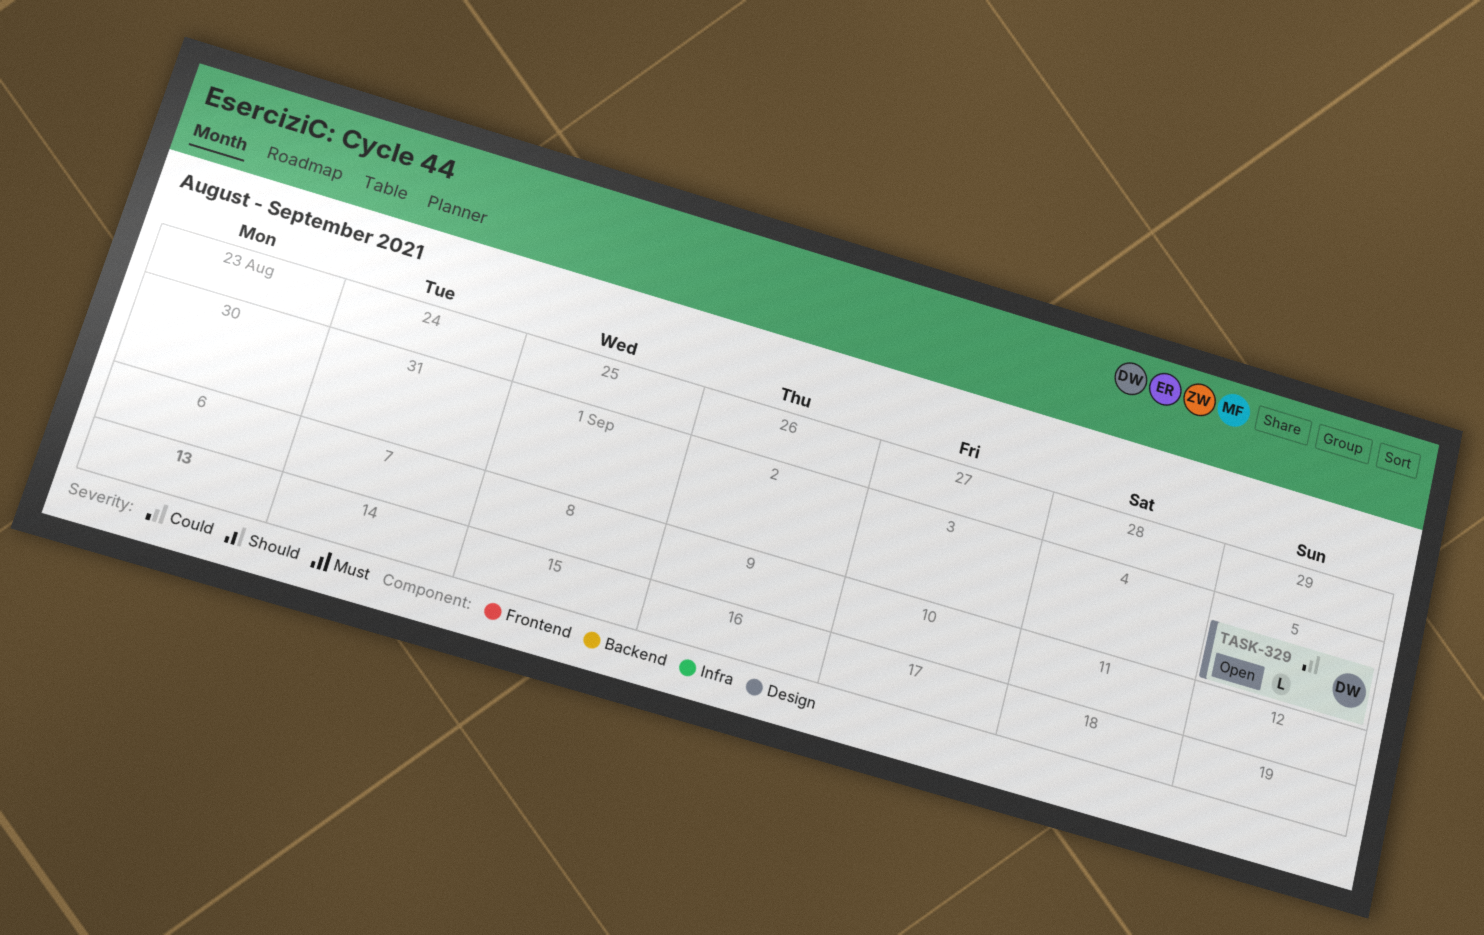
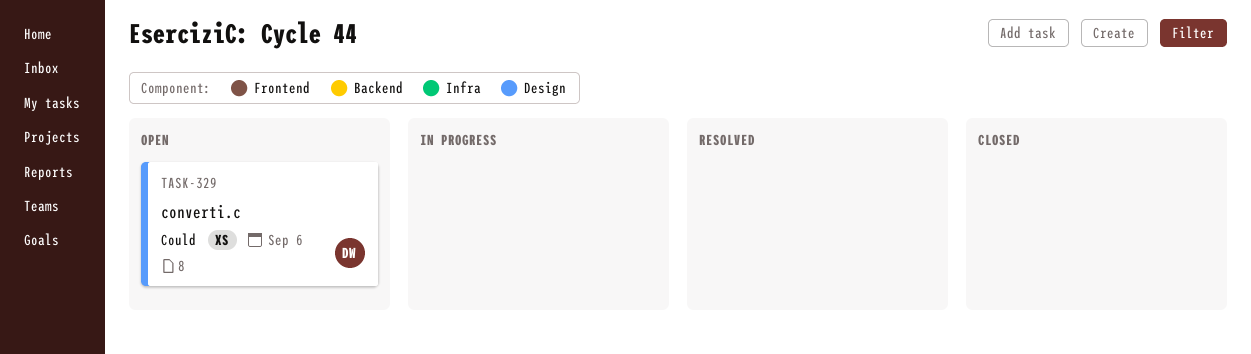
TASK-329, estimate: L -> XS
TASK-329, due: Sep 5 -> Sep 6

